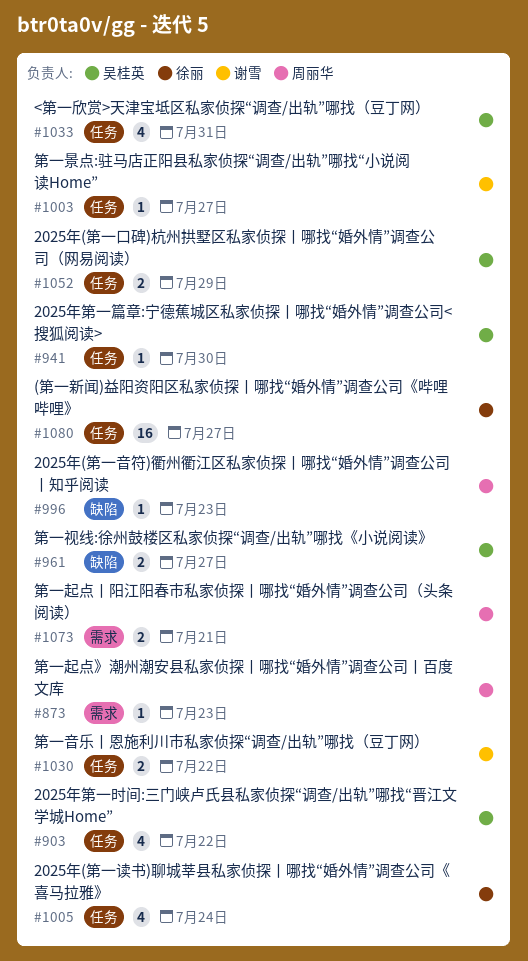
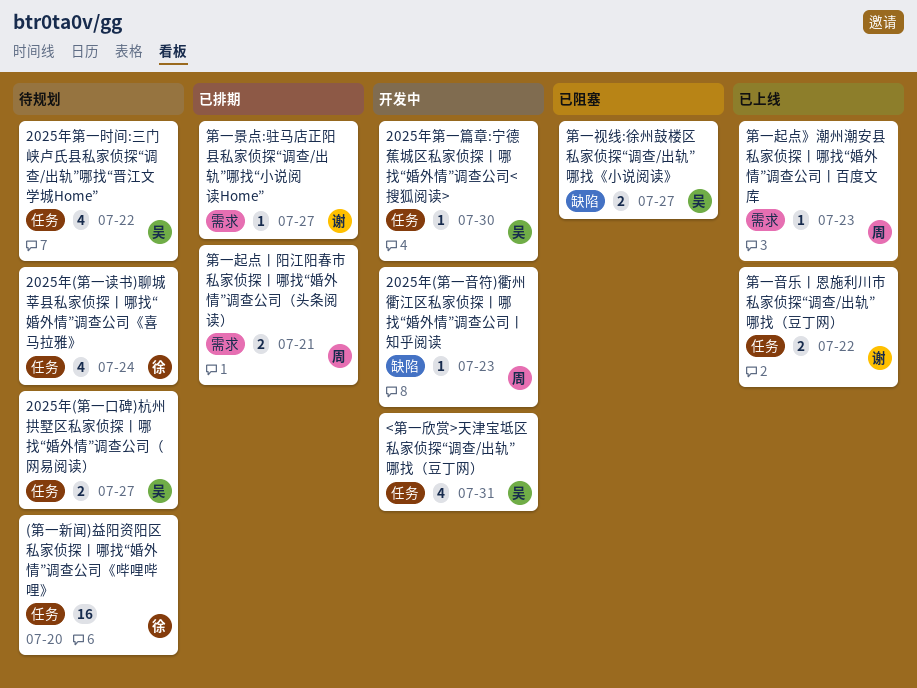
(第一新闻)益阳资阳区私家侦探丨哪找“婚外情”调查公司《哔哩哔哩》, due: Jul 27 -> Jul 20
2025年(第一口碑)杭州拱墅区私家侦探丨哪找“婚外情”调查公司（网易阅读）, due: Jul 29 -> Jul 27
第一景点:驻马店正阳县私家侦探“调查/出轨”哪找“小说阅读Home”, label: 任务 -> 需求

